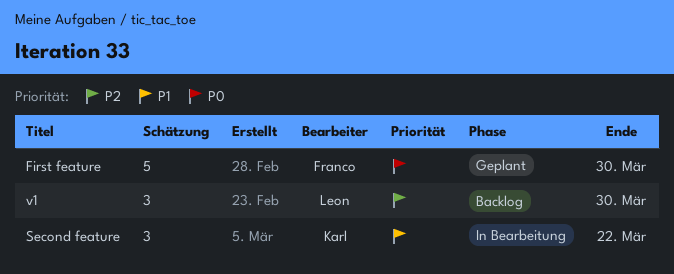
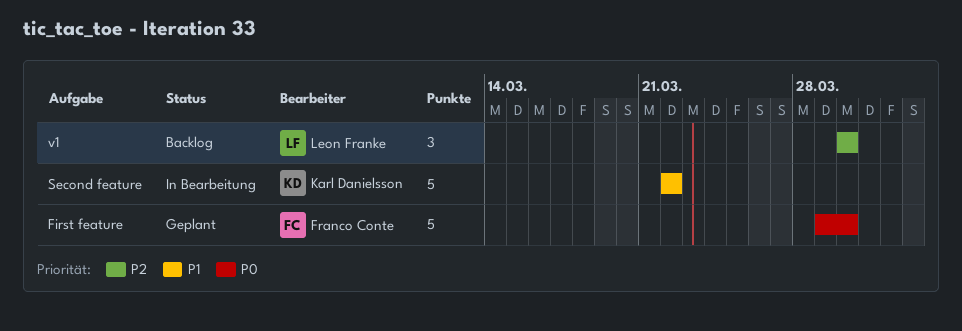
Second feature, estimate: 3 -> 5

